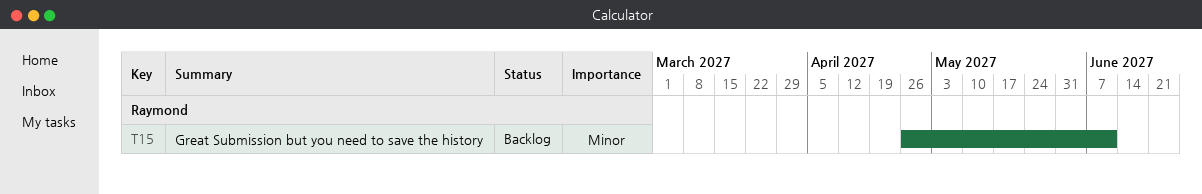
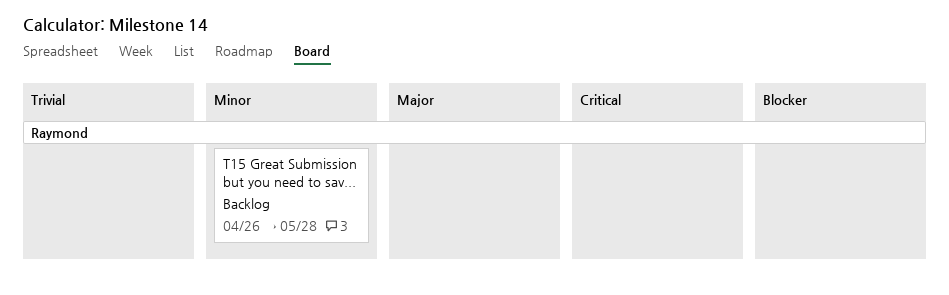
T15, due: Jun 11 -> May 28

